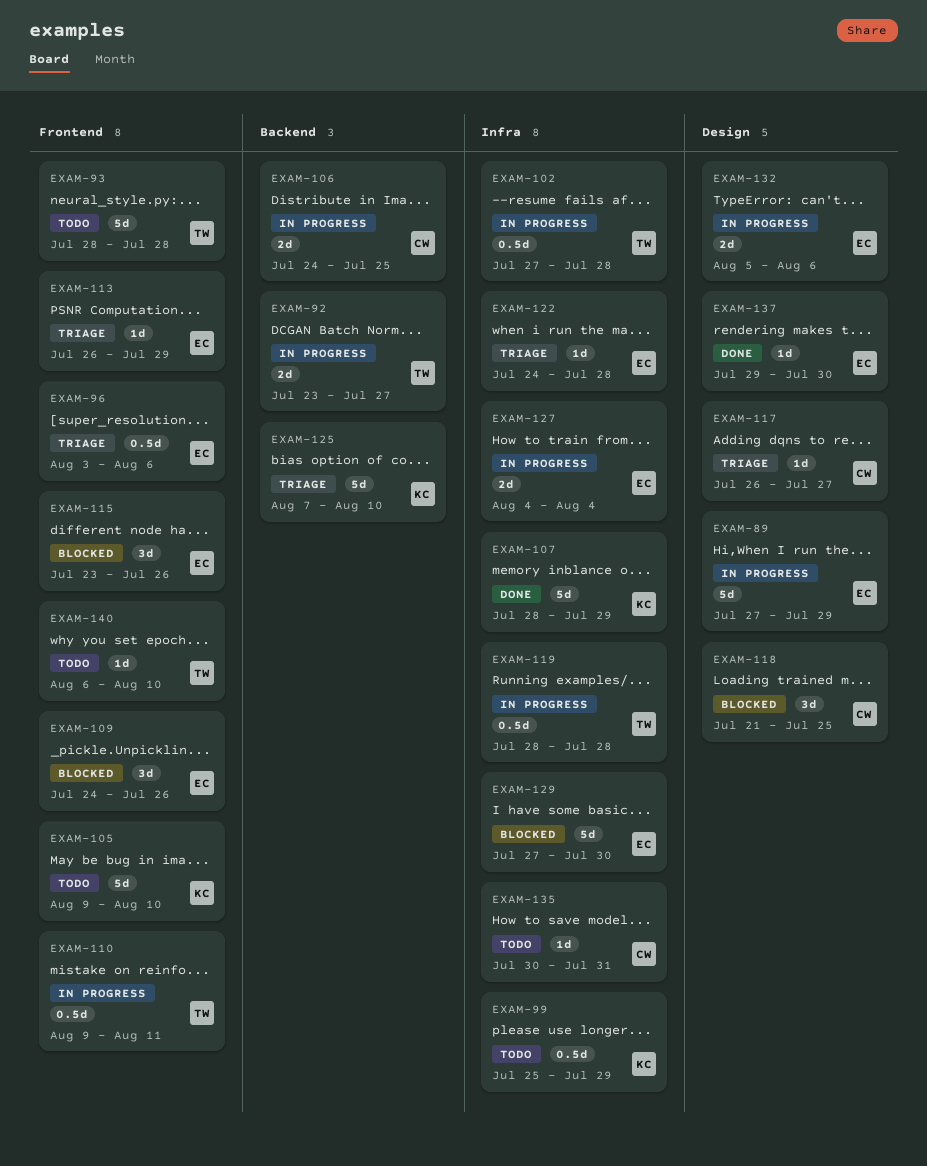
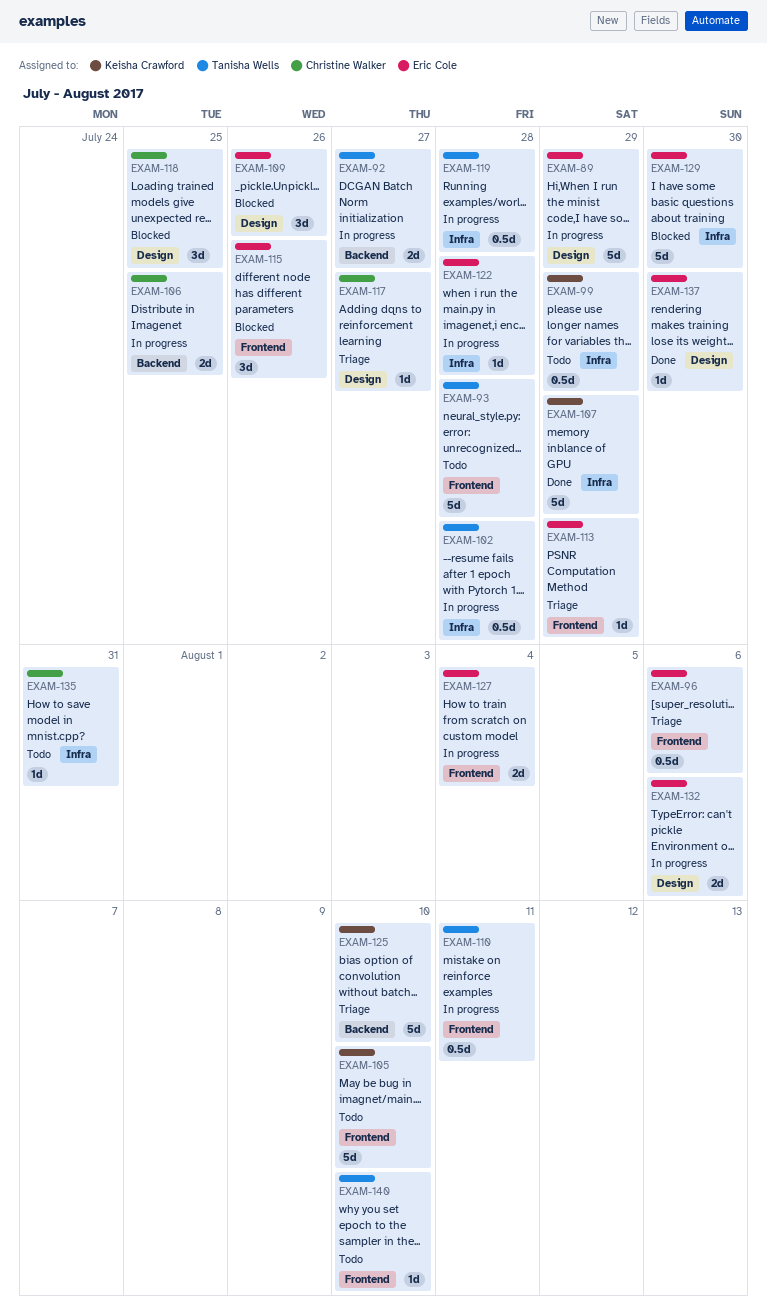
EXAM-109, label: Frontend -> Design
EXAM-122, status: Triage -> In progress
EXAM-127, label: Infra -> Frontend

